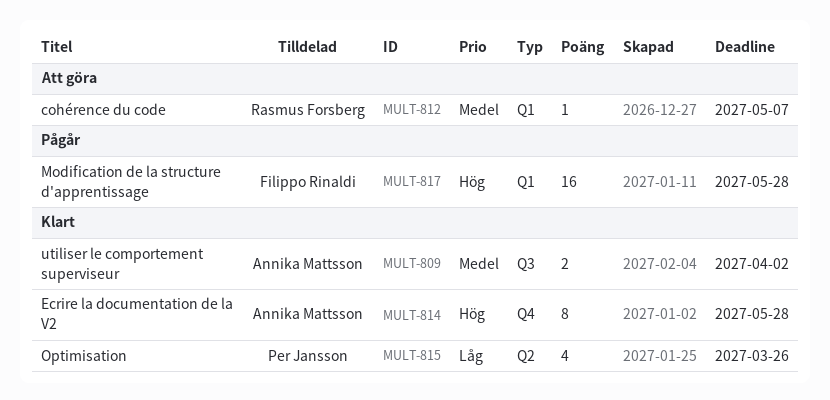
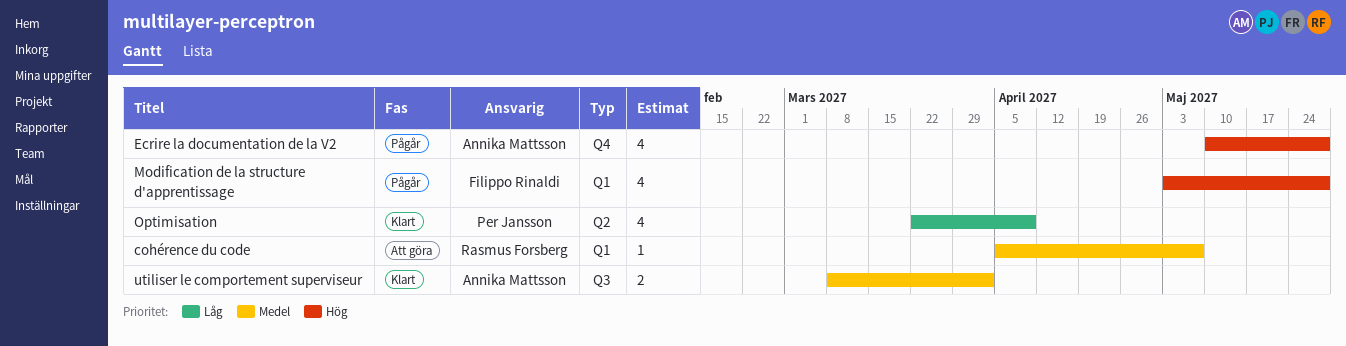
Ecrire la documentation de la V2, status: Klart -> Pågår
Ecrire la documentation de la V2, estimate: 8 -> 4
Modification de la structure d'apprentissage, estimate: 16 -> 4
Optimisation, due: Mar 26 -> Apr 9

